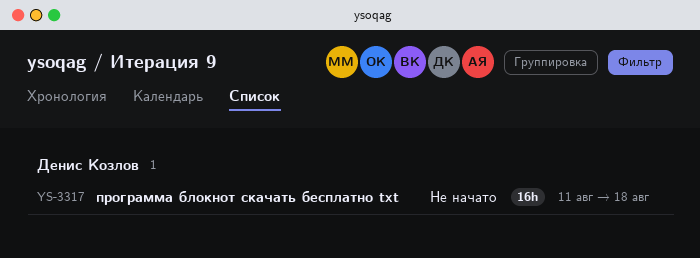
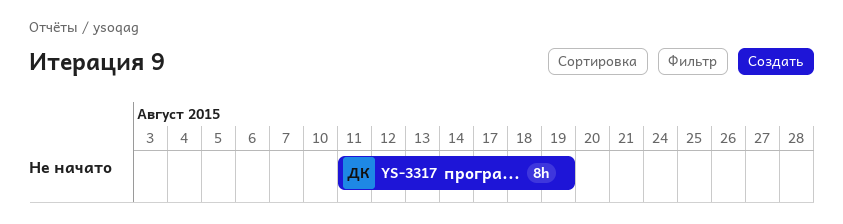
YS-3317, estimate: 16h -> 8h
YS-3317, due: Aug 18 -> Aug 19

